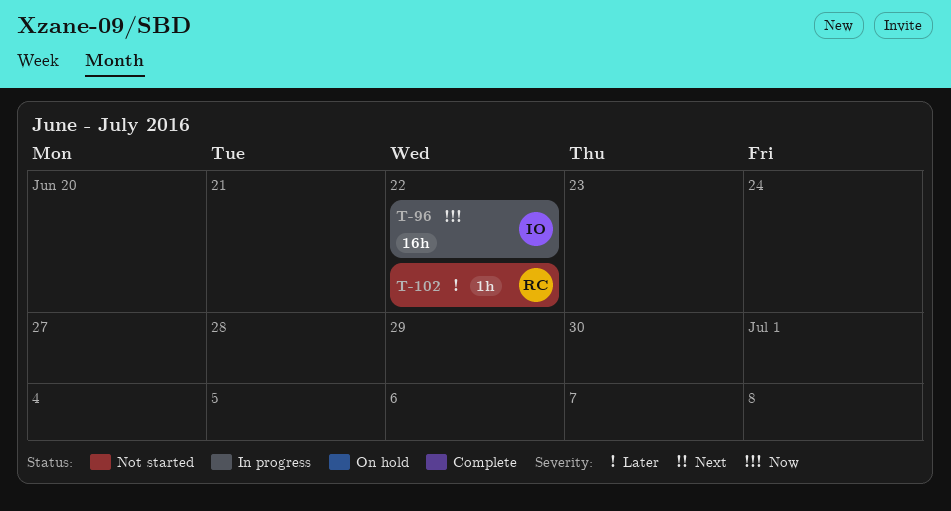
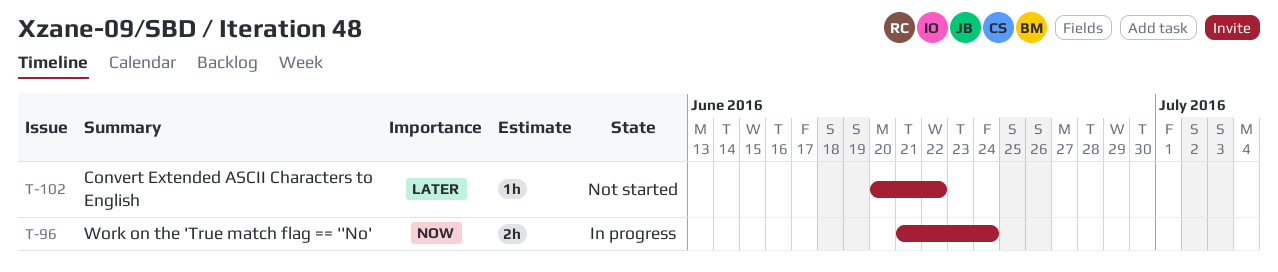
T-96, estimate: 16h -> 2h
T-96, due: Jun 22 -> Jun 24

